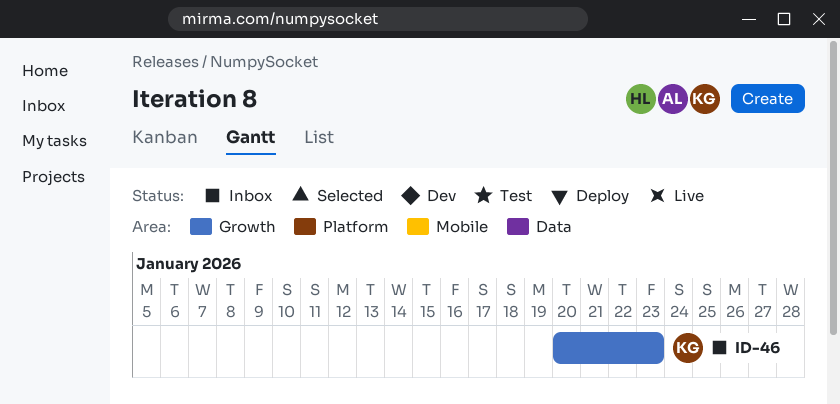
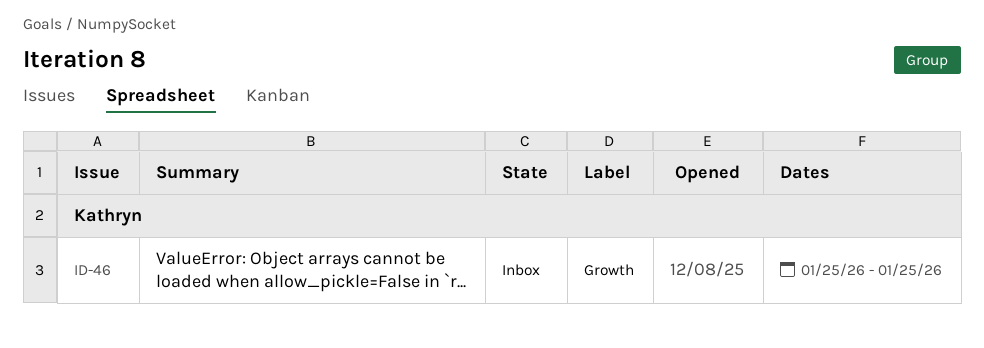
ID-46, start: Jan 20 -> Jan 25
ID-46, due: Jan 23 -> Jan 25

